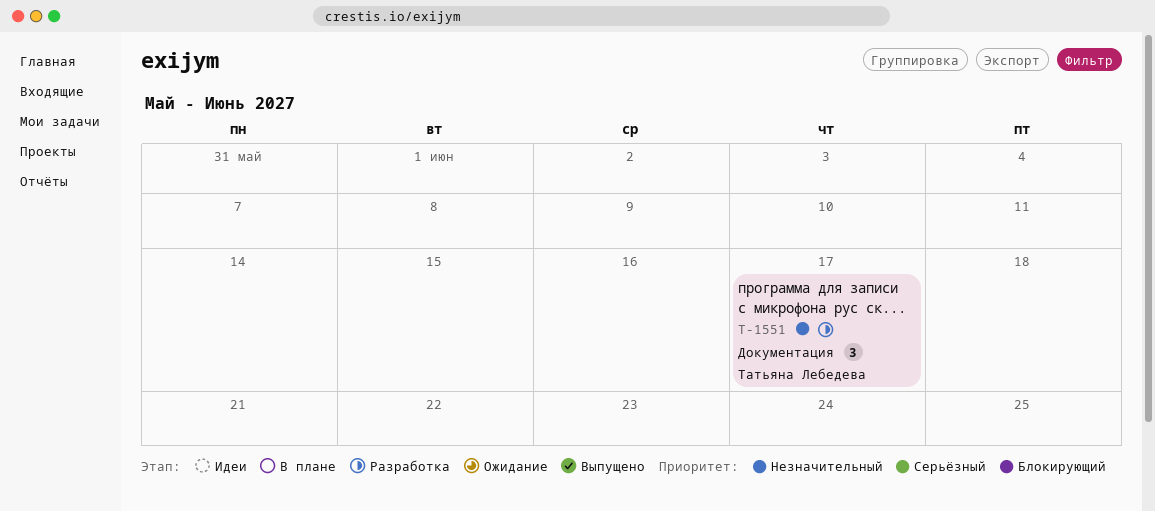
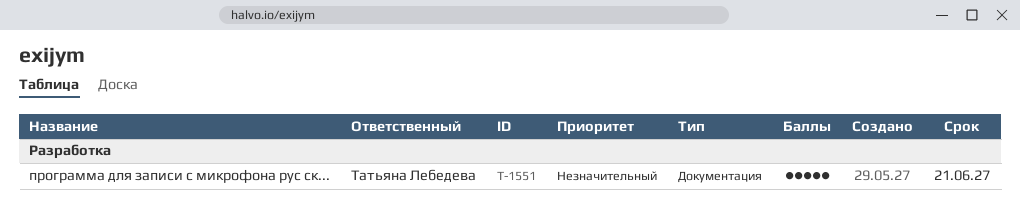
T-1551, estimate: 3 -> 5
T-1551, due: Jun 17 -> Jun 21

